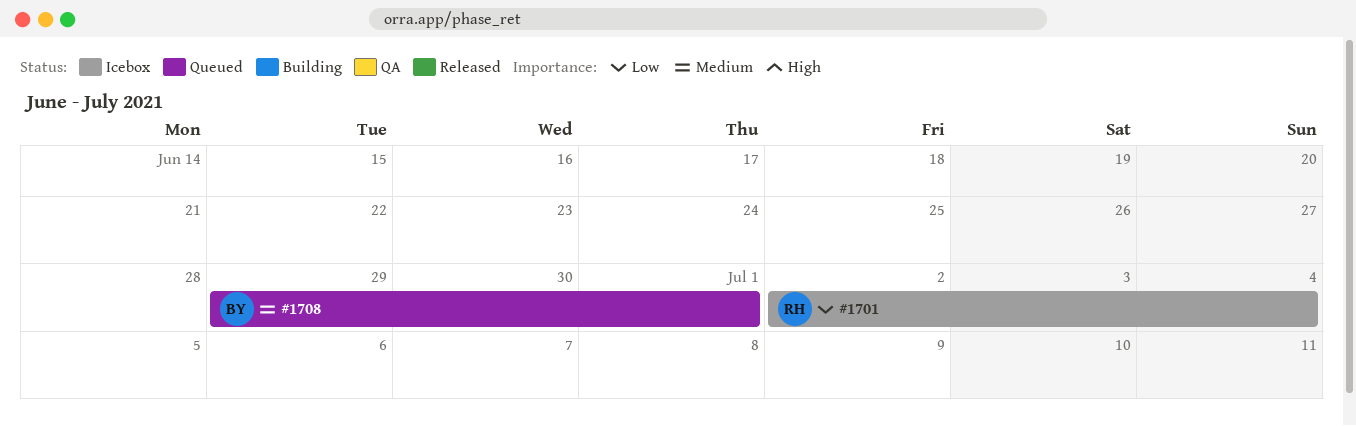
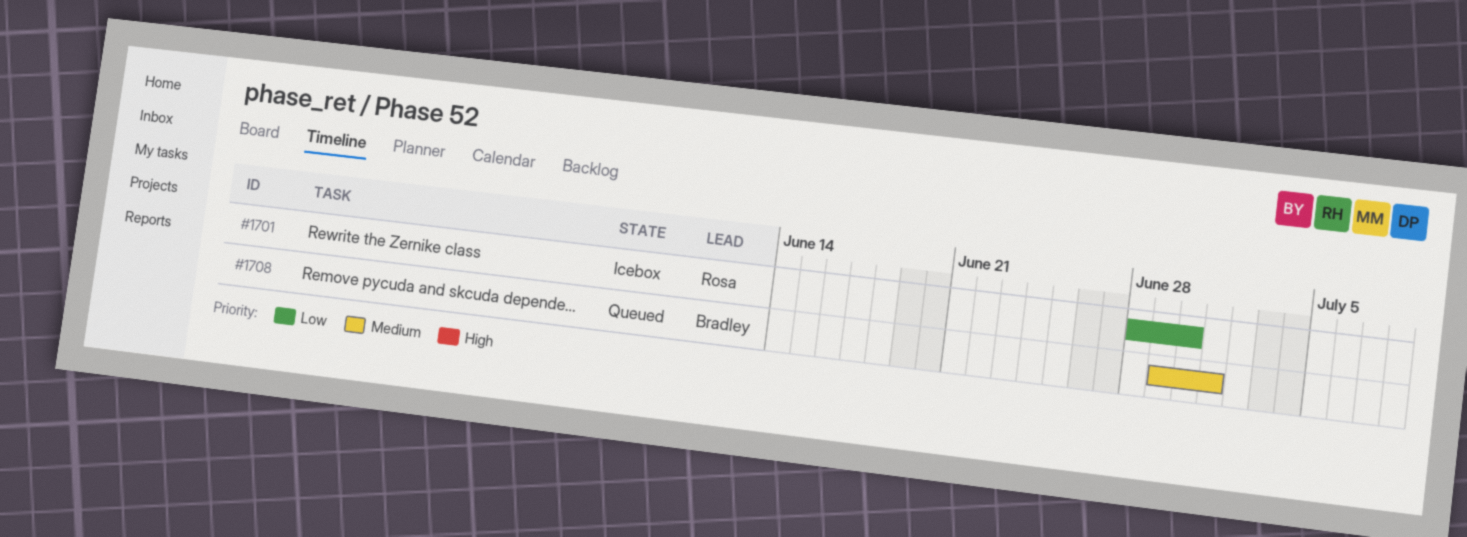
#1701, start: Jul 2 -> Jun 28
#1701, due: Jul 4 -> Jun 30

